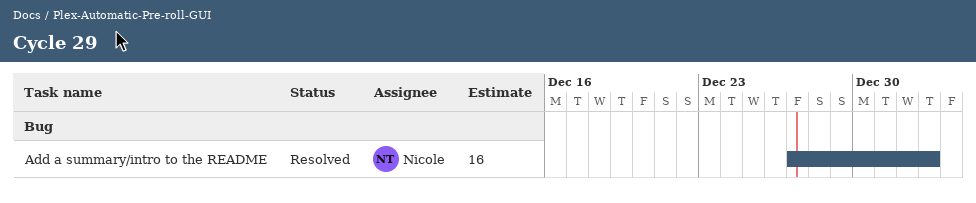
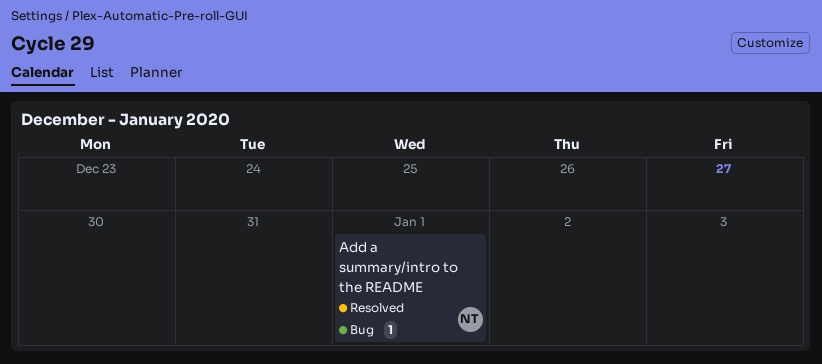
Add a summary/intro to the README, estimate: 16 -> 1
Add a summary/intro to the README, due: Jan 2 -> Jan 1

